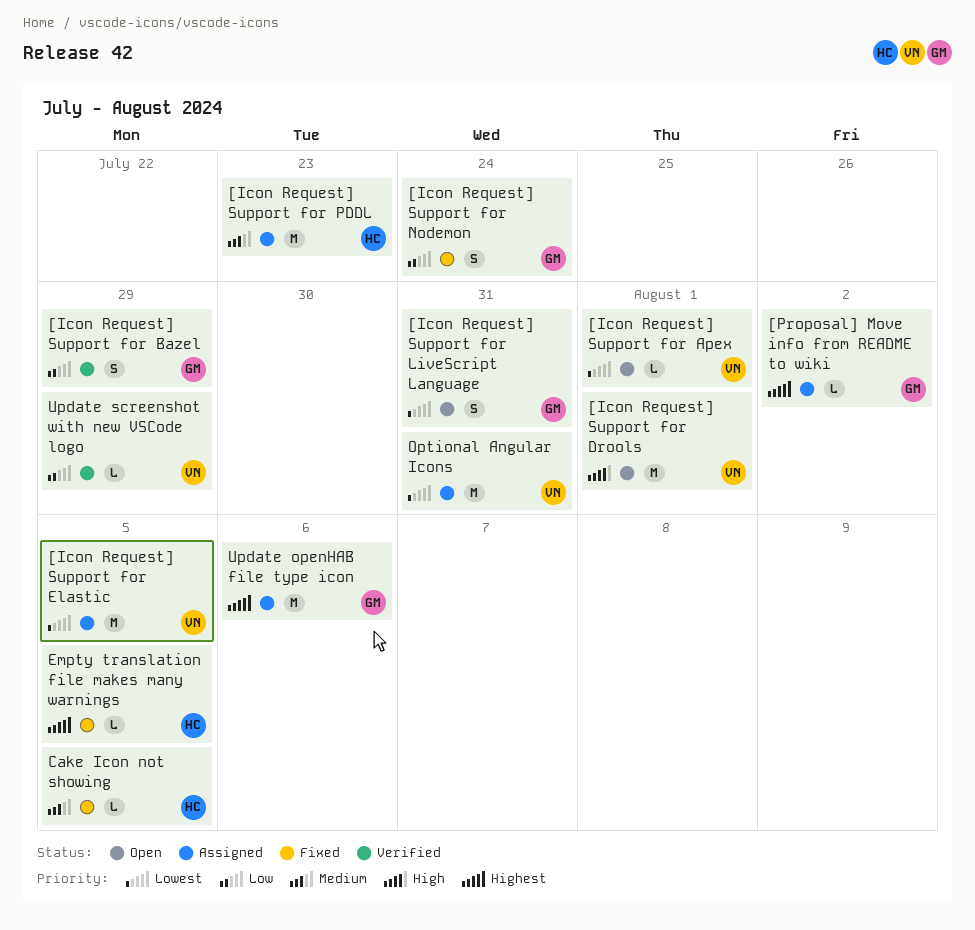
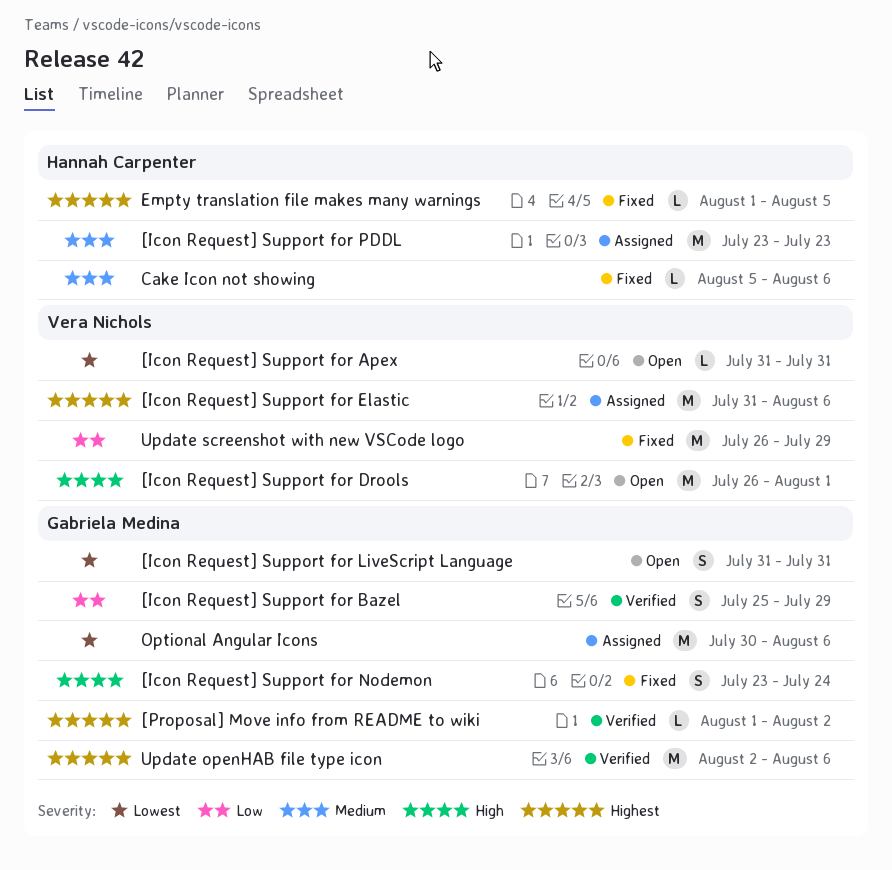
[Icon Request] Support for Apex, due: Aug 1 -> Jul 31
[Icon Request] Support for Elastic, priority: Lowest -> Highest
[Icon Request] Support for Elastic, due: Aug 5 -> Aug 6
[Icon Request] Support for Nodemon, priority: Low -> High
[Proposal] Move info from README to wiki, status: Assigned -> Verified
Cake Icon not showing, due: Aug 5 -> Aug 6
Optional Angular Icons, owner: Vera Nichols -> Gabriela Medina
Optional Angular Icons, due: Jul 31 -> Aug 6
Update openHAB file type icon, status: Assigned -> Verified
Update screenshot with new VSCode logo, status: Verified -> Fixed
Update screenshot with new VSCode logo, estimate: L -> M

